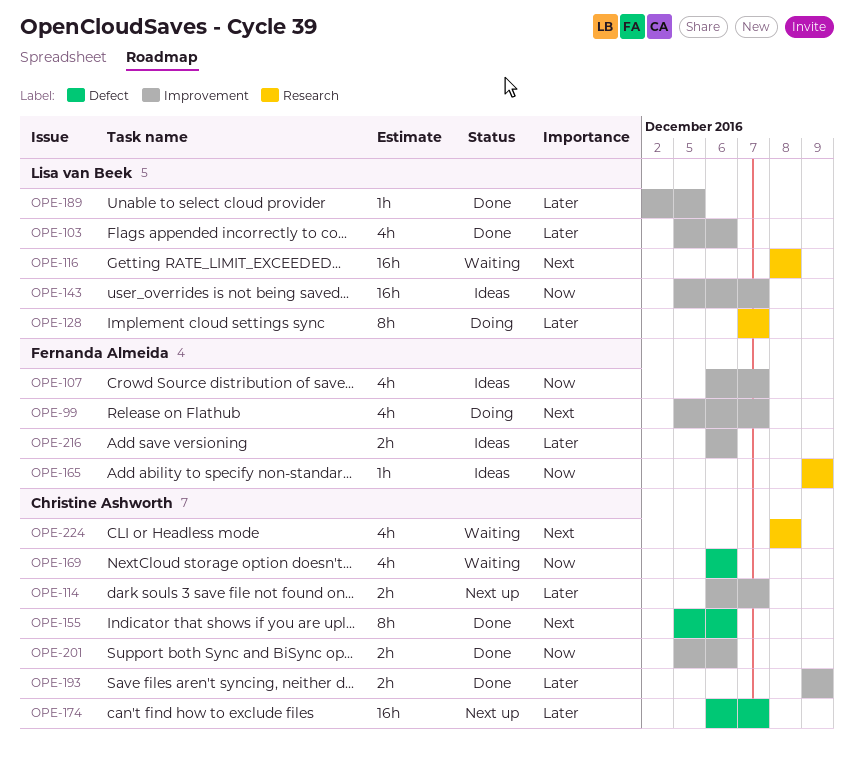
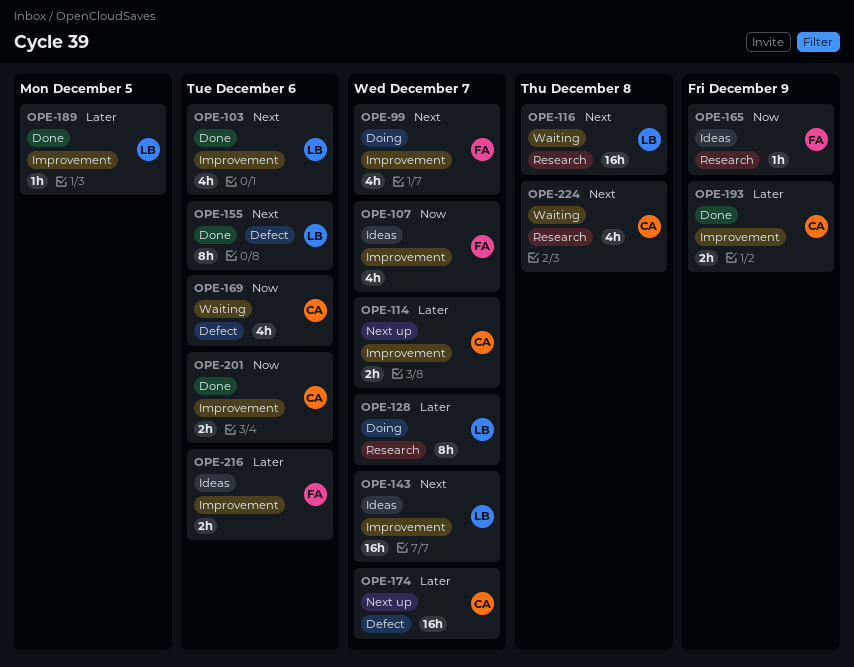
OPE-103, priority: Later -> Next
OPE-143, priority: Now -> Next
OPE-155, owner: Christine Ashworth -> Lisa van Beek

